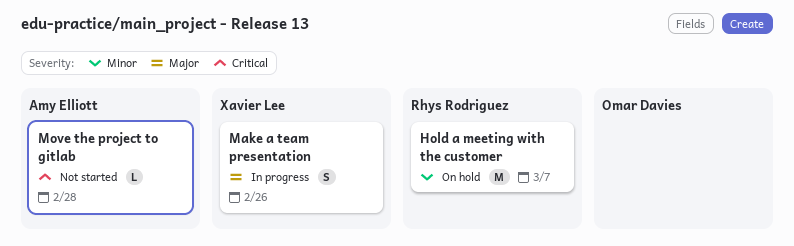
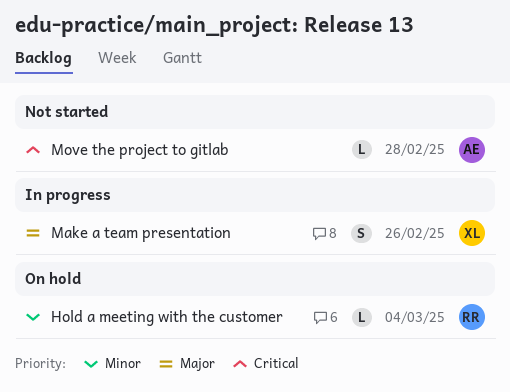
Hold a meeting with the customer, estimate: M -> L
Hold a meeting with the customer, due: Mar 7 -> Mar 4

